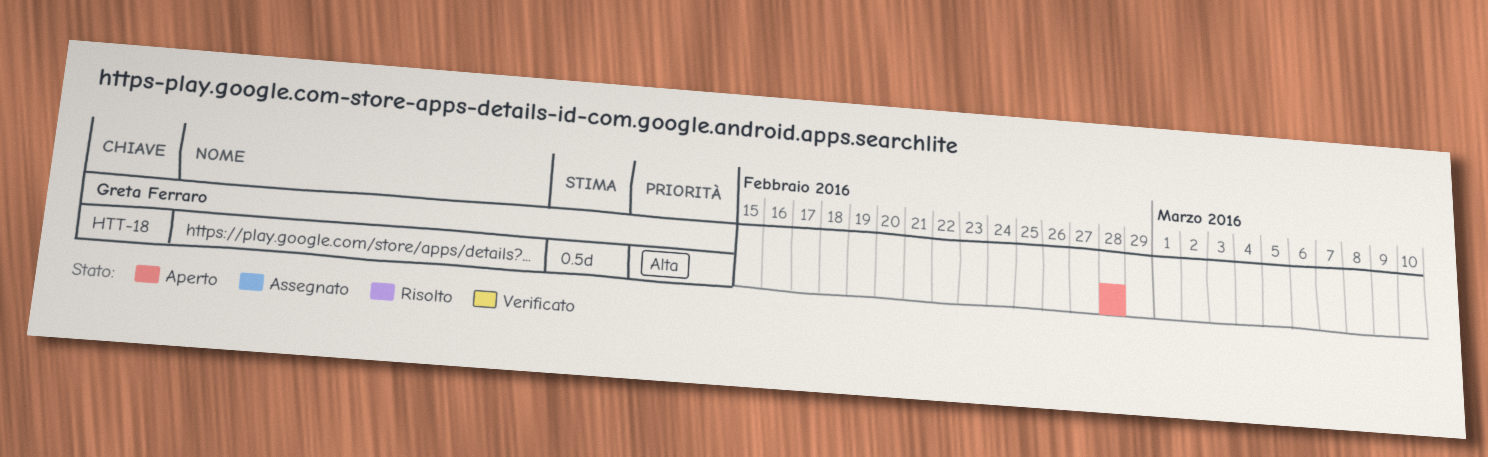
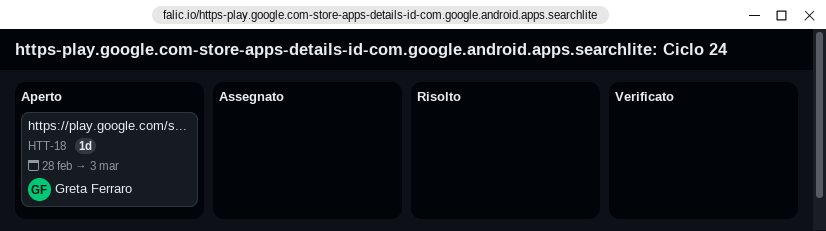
HTT-18, estimate: 0.5d -> 1d
HTT-18, due: Feb 28 -> Mar 3

